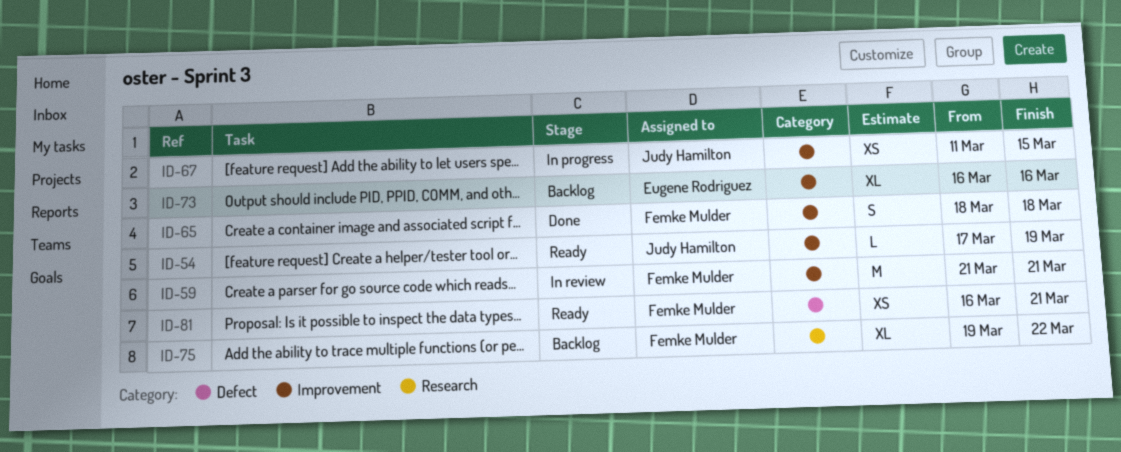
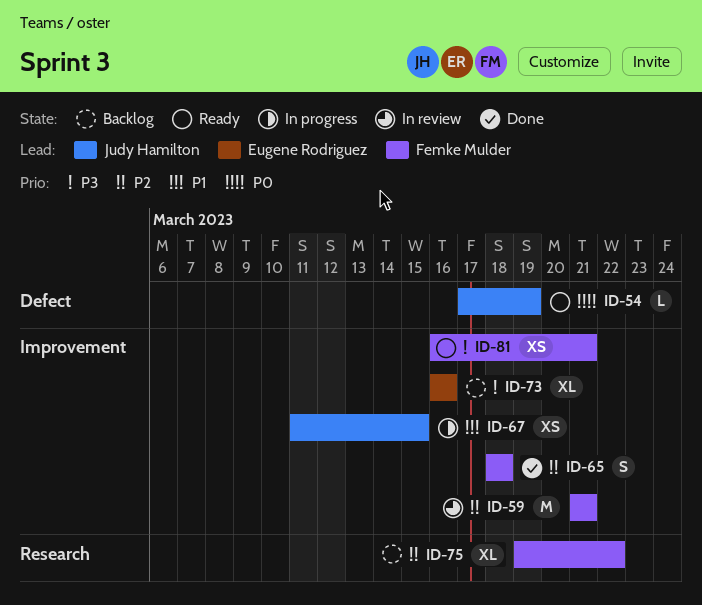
ID-54, label: Improvement -> Defect
ID-81, label: Defect -> Improvement

